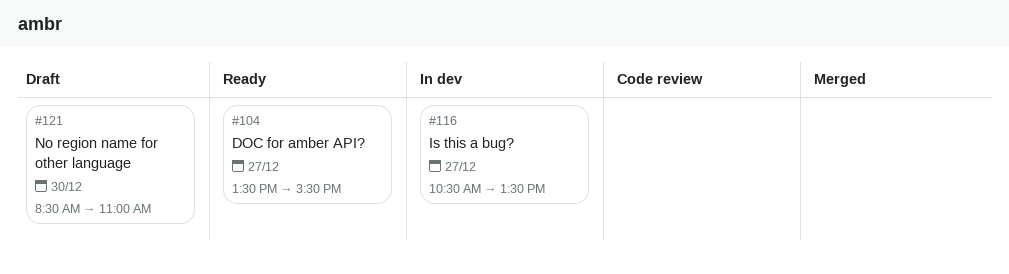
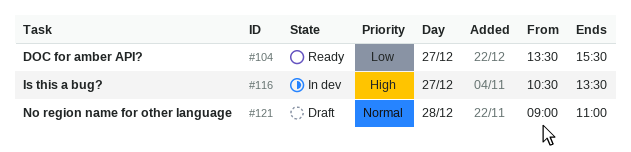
#121, day: Dec 30 -> Dec 28
#121, begins: 08:30 -> 09:00

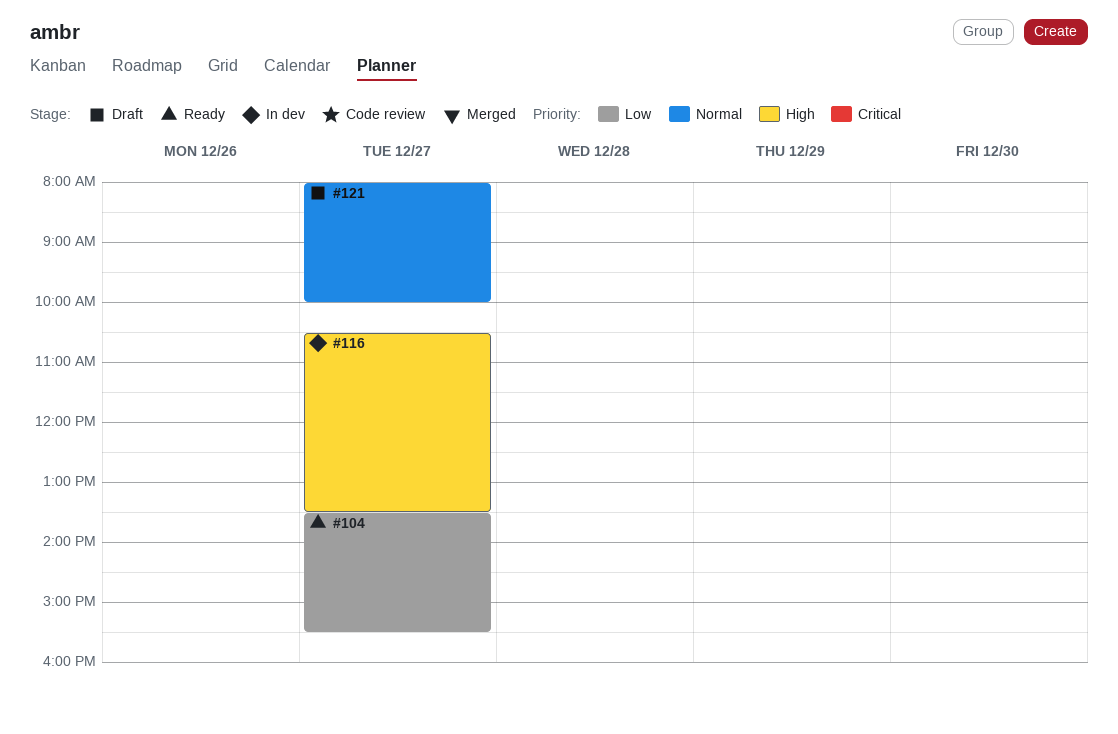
#121, day: Dec 28 -> Dec 27
#121, begins: 09:00 -> 08:00
#121, ends: 11:00 -> 10:00

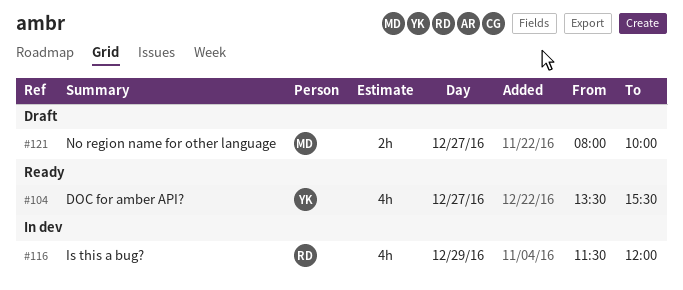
#116, day: Dec 27 -> Dec 29
#116, begins: 10:30 -> 11:30
#116, ends: 13:30 -> 12:00

